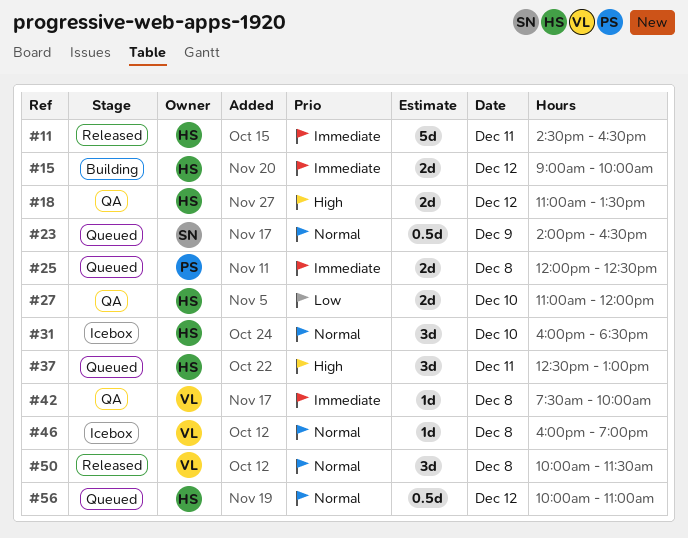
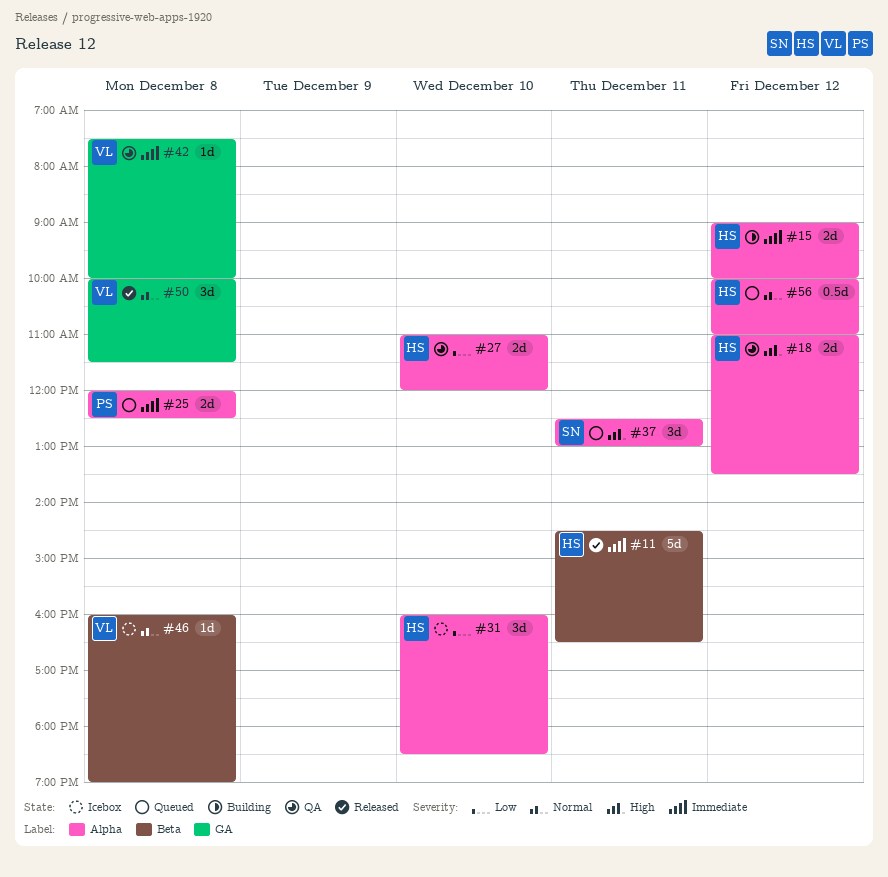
#23: present -> none
#31, priority: Normal -> Low
#37, owner: HS -> SN

